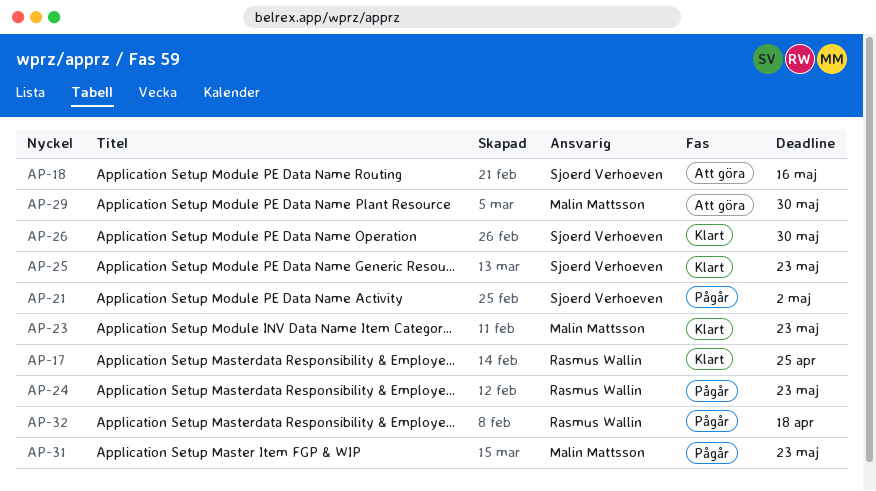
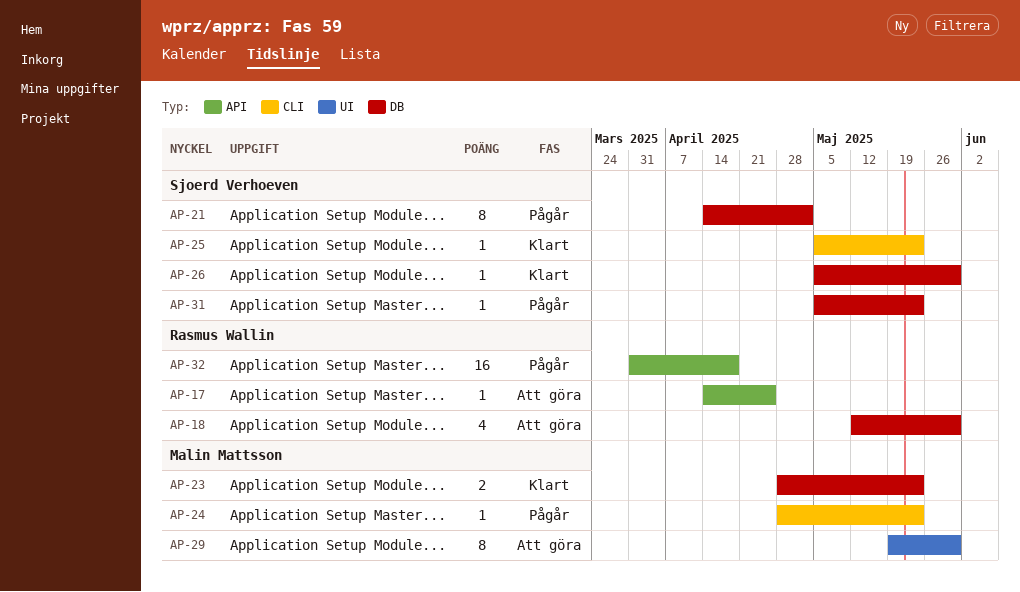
AP-17, status: Klart -> Att göra
AP-18, owner: Sjoerd Verhoeven -> Rasmus Wallin
AP-18, due: May 16 -> May 30
AP-24, owner: Rasmus Wallin -> Malin Mattsson
AP-31, owner: Malin Mattsson -> Sjoerd Verhoeven

